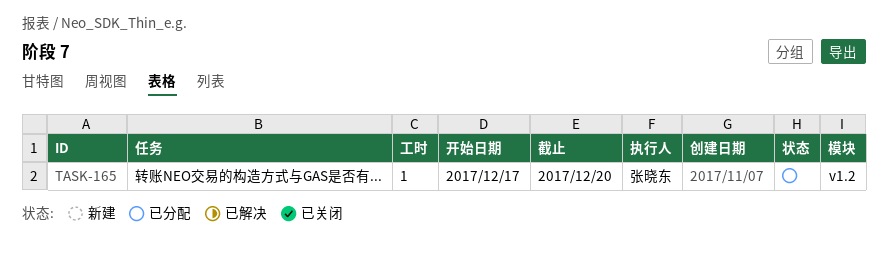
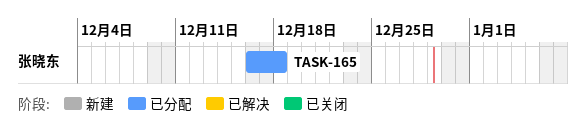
TASK-165, start: Dec 17 -> Dec 16
TASK-165, due: Dec 20 -> Dec 18

